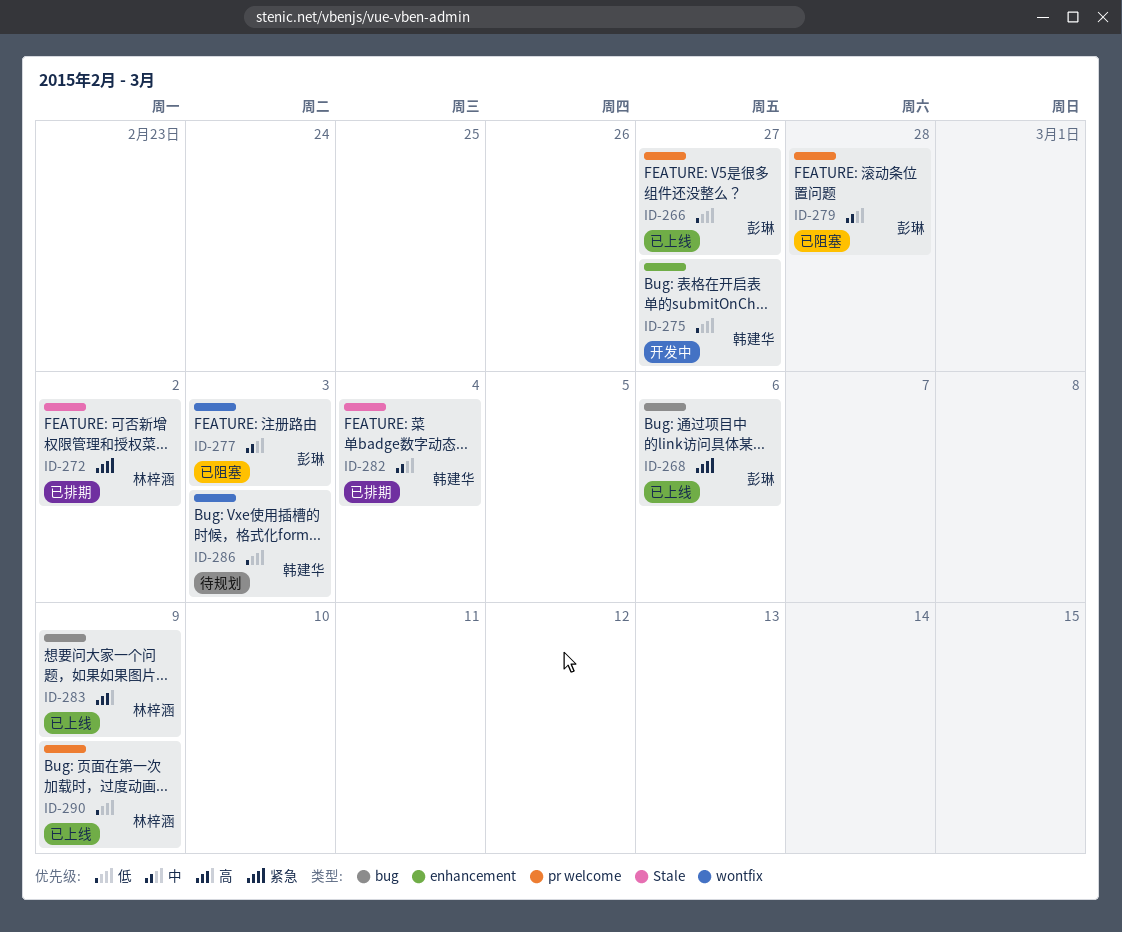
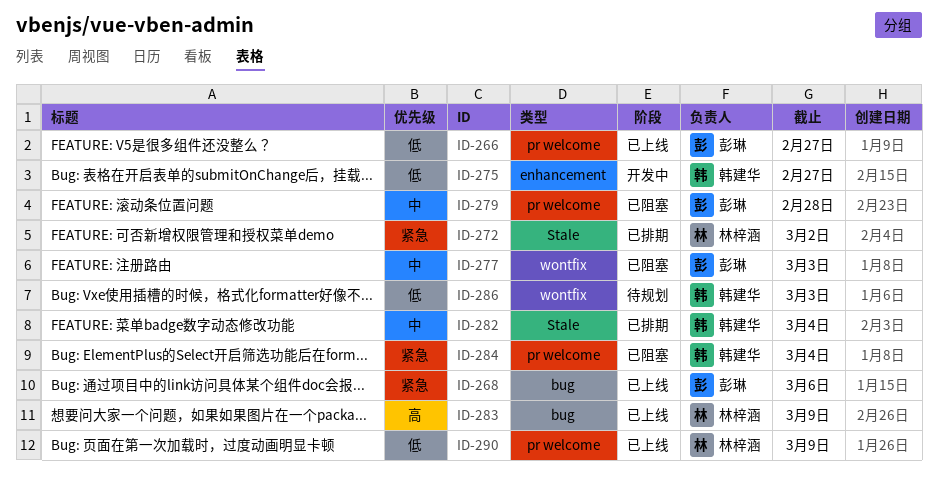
ID-284: none -> present

